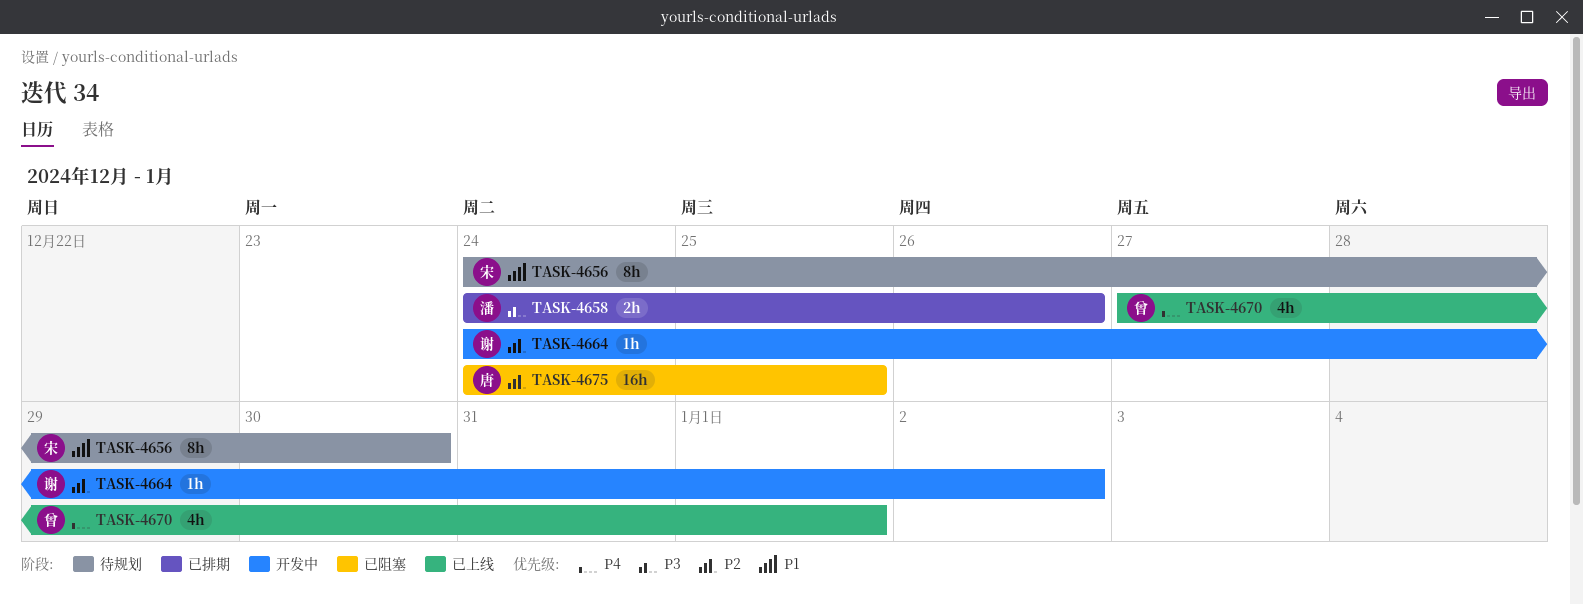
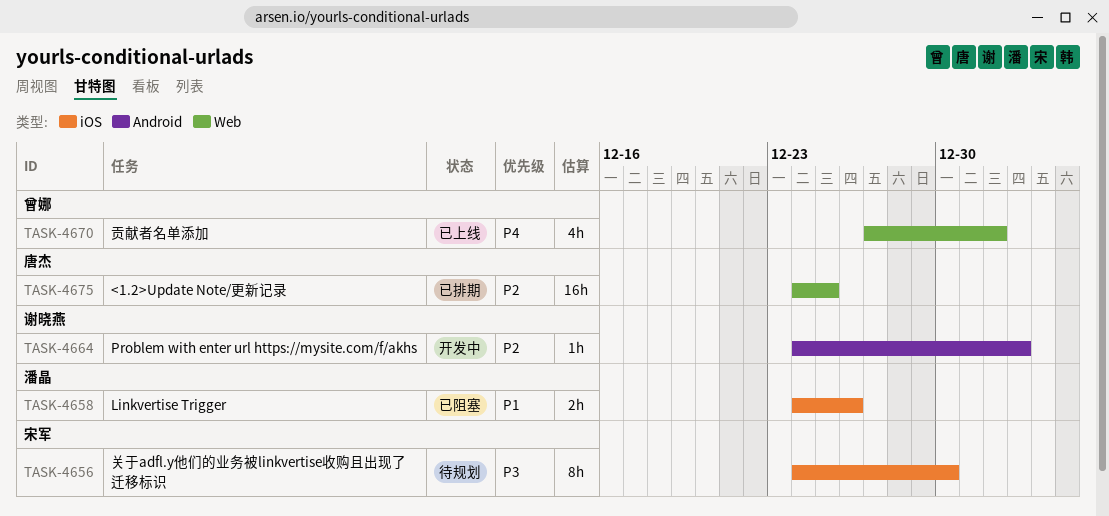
TASK-4656, priority: P1 -> P3
TASK-4658, status: 已排期 -> 已阻塞
TASK-4658, priority: P3 -> P1
TASK-4675, status: 已阻塞 -> 已排期

